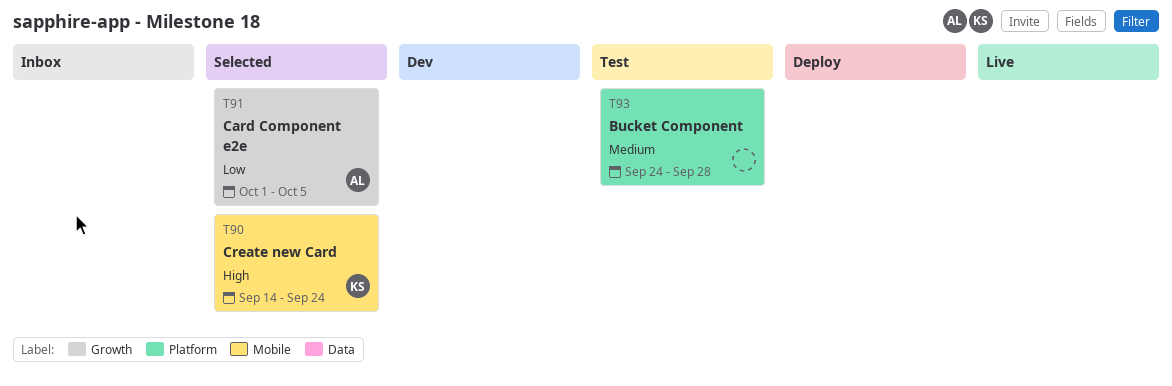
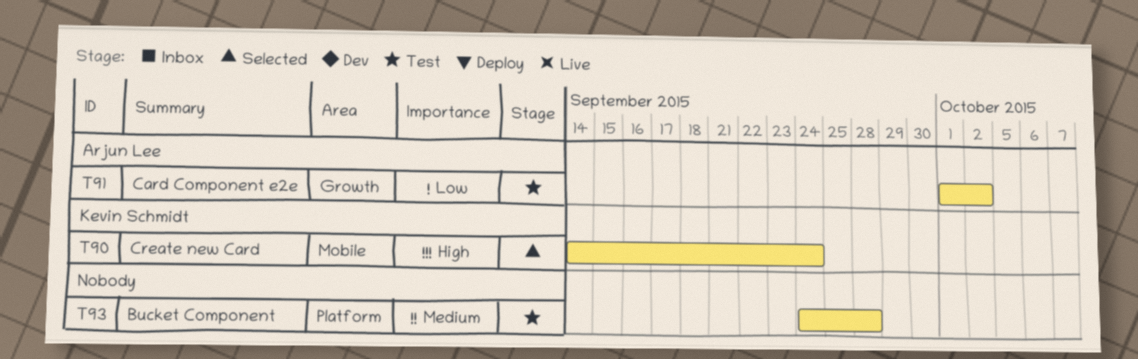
T91, status: Selected -> Test
T91, due: Oct 5 -> Oct 2

